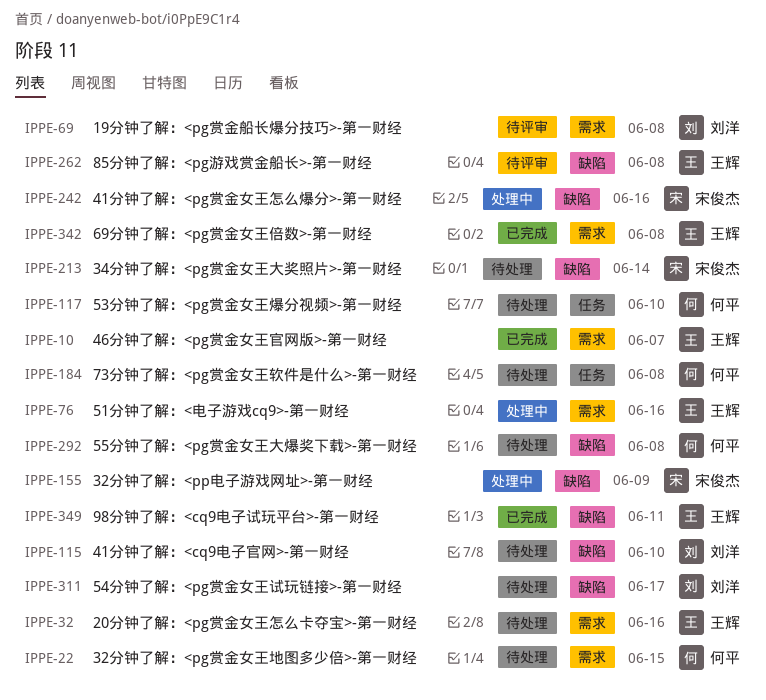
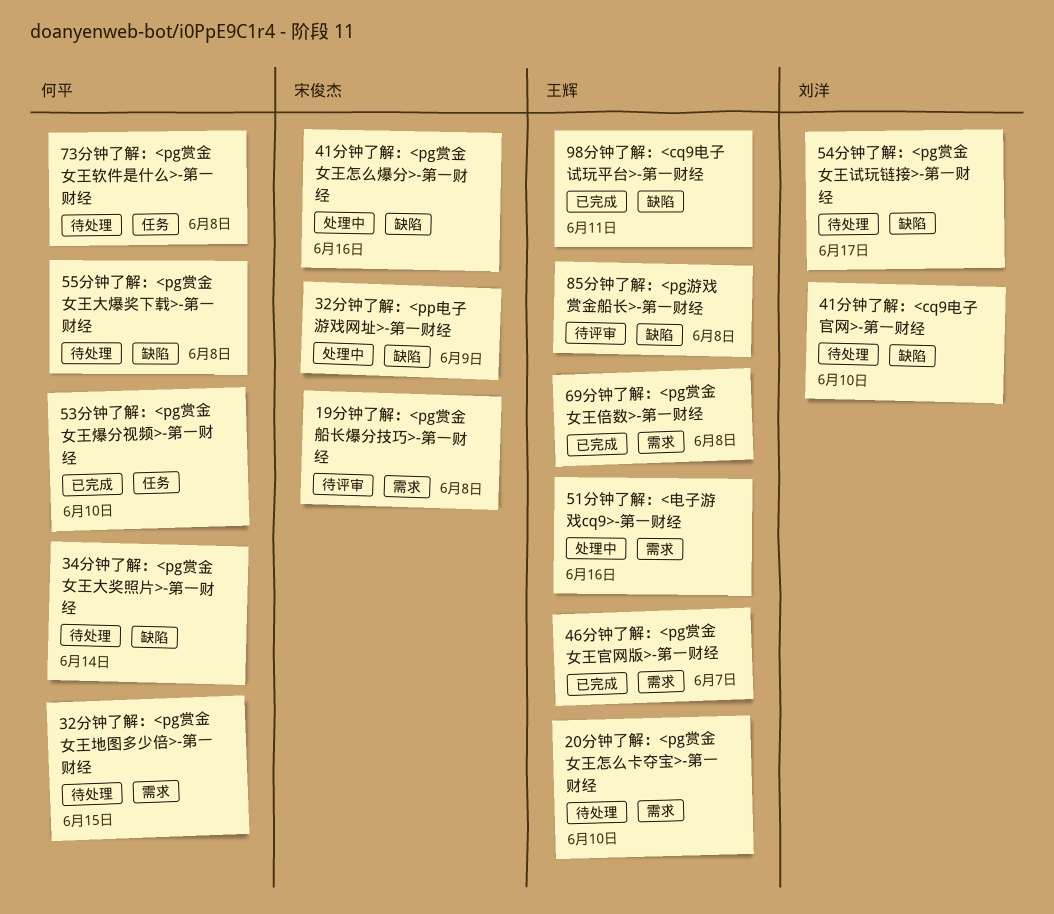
19分钟了解：<pg赏金船长爆分技巧>-第一财经, owner: 刘洋 -> 宋俊杰
20分钟了解：<pg赏金女王怎么卡夺宝>-第一财经, due: Jun 16 -> Jun 10
34分钟了解：<pg赏金女王大奖照片>-第一财经, owner: 宋俊杰 -> 何平
53分钟了解：<pg赏金女王爆分视频>-第一财经, status: 待处理 -> 已完成

